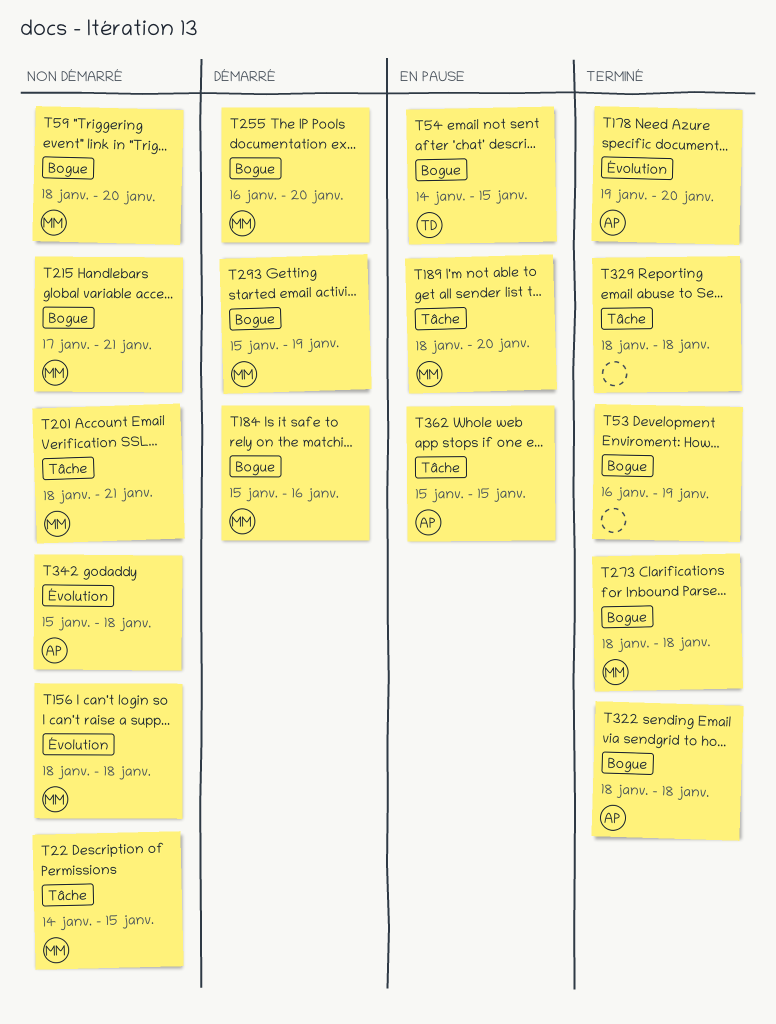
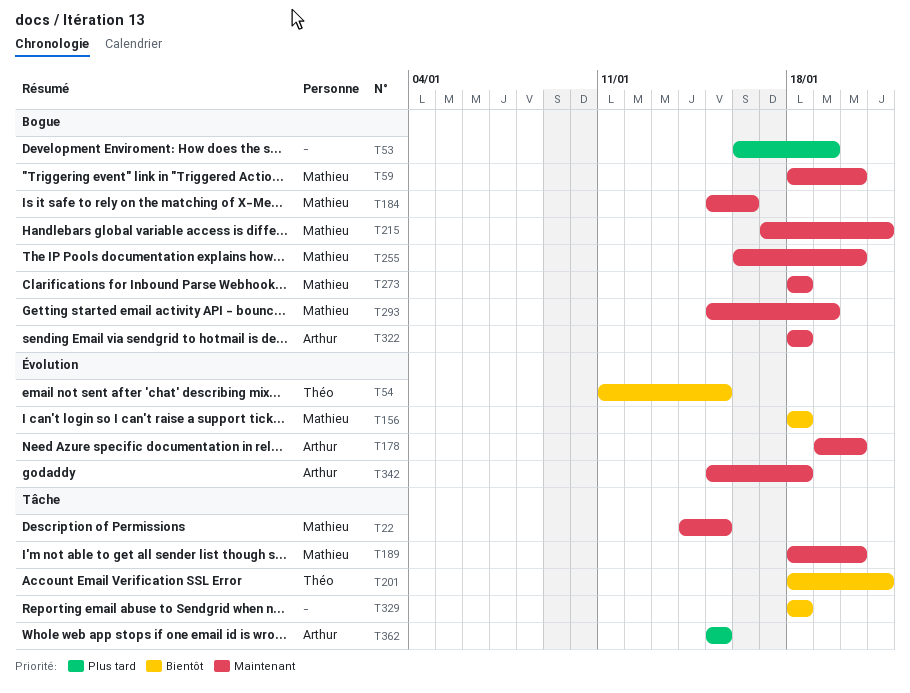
T54, label: Bogue -> Évolution
T54, start: Jan 14 -> Jan 11
T201, owner: Mathieu -> Théo

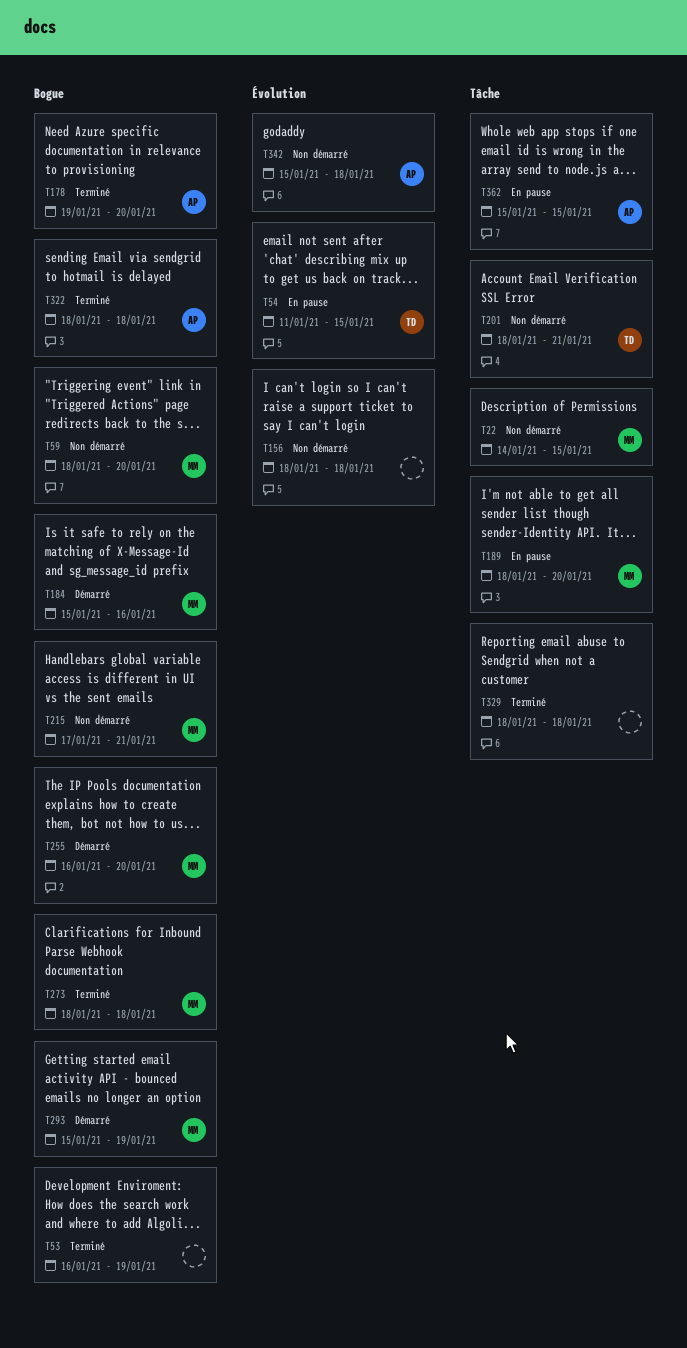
T156, owner: Mathieu -> none
T178, label: Évolution -> Bogue

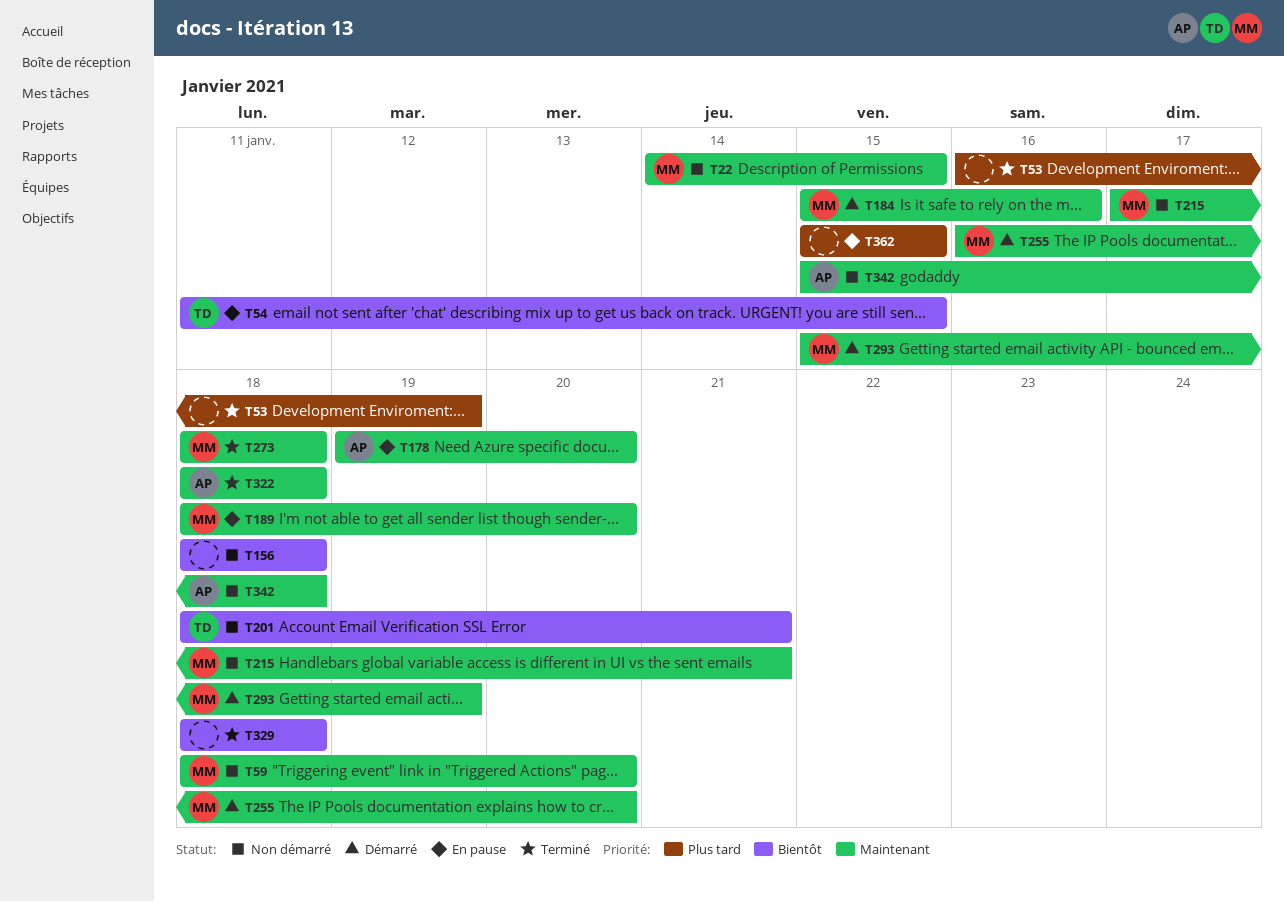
T178, status: Terminé -> En pause
T362, owner: AP -> none

